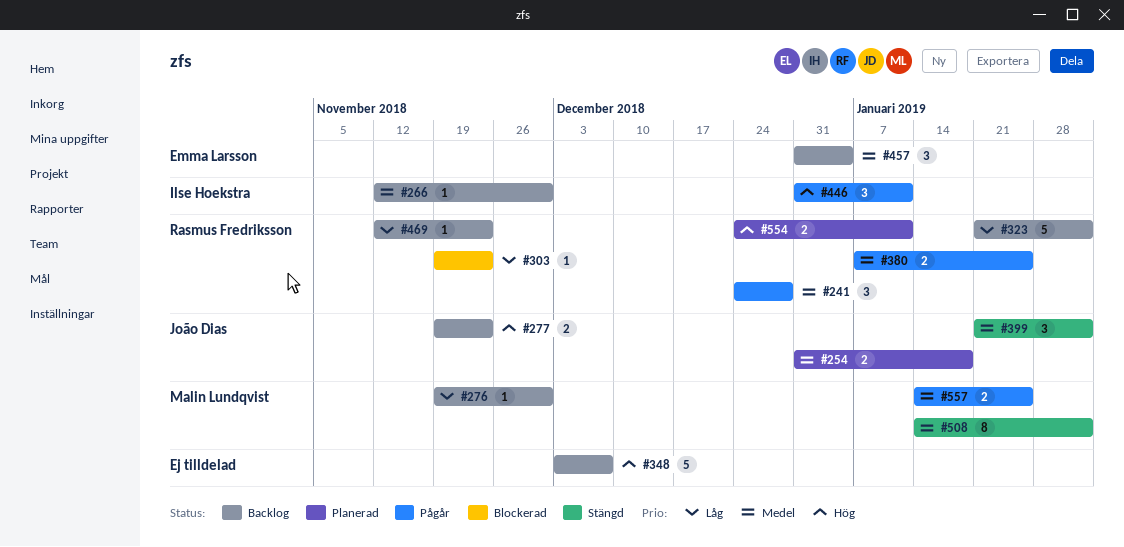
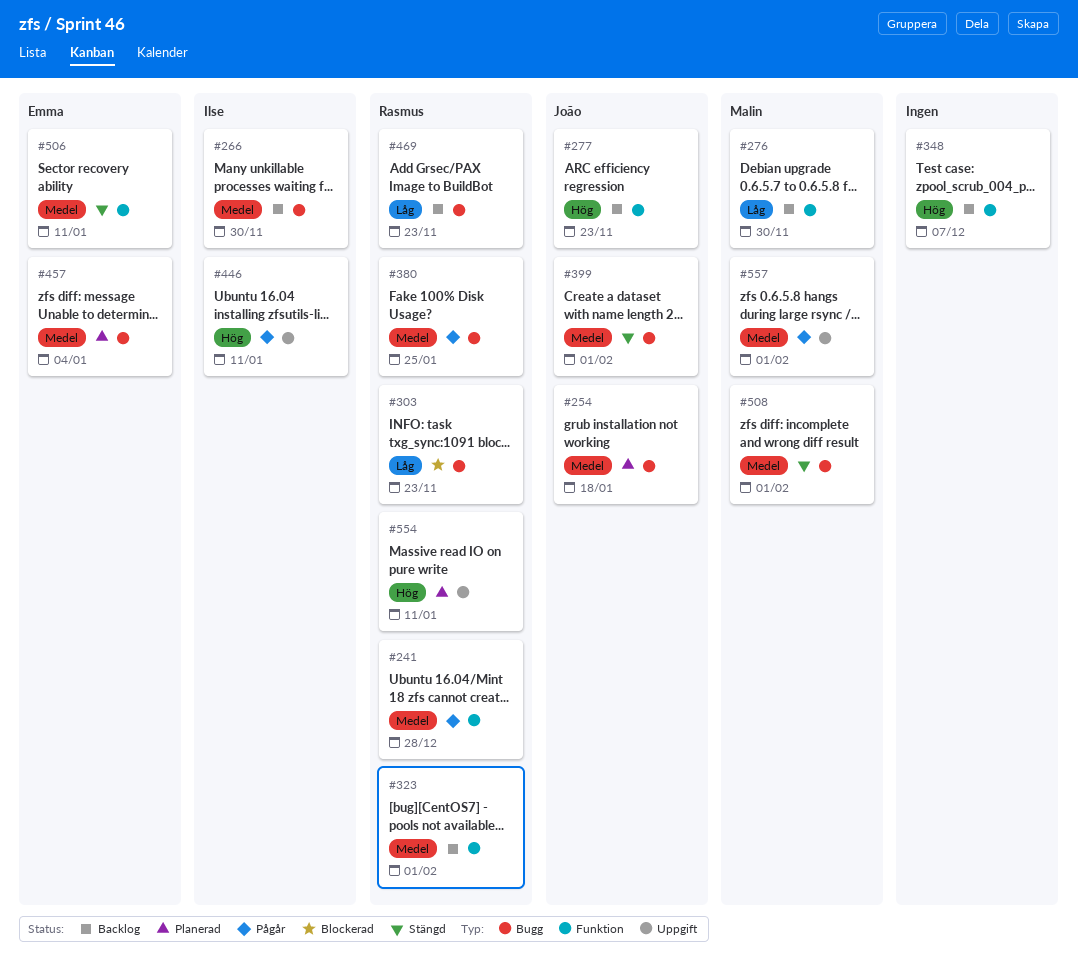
#323, priority: Låg -> Medel
#457, status: Backlog -> Planerad
#506: none -> present
#557, due: Jan 25 -> Feb 1

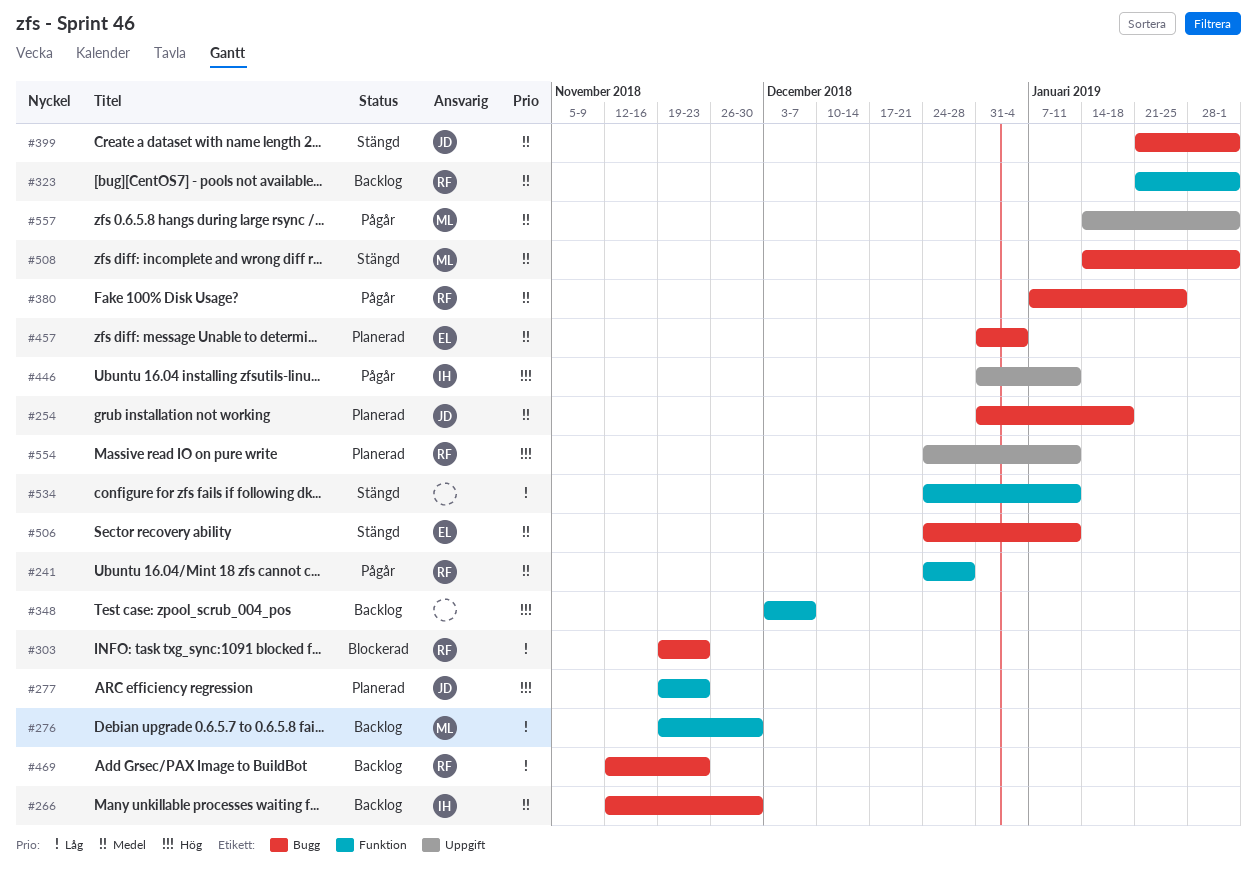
#277, status: Backlog -> Planerad
#506, label: Funktion -> Bugg
#534: none -> present

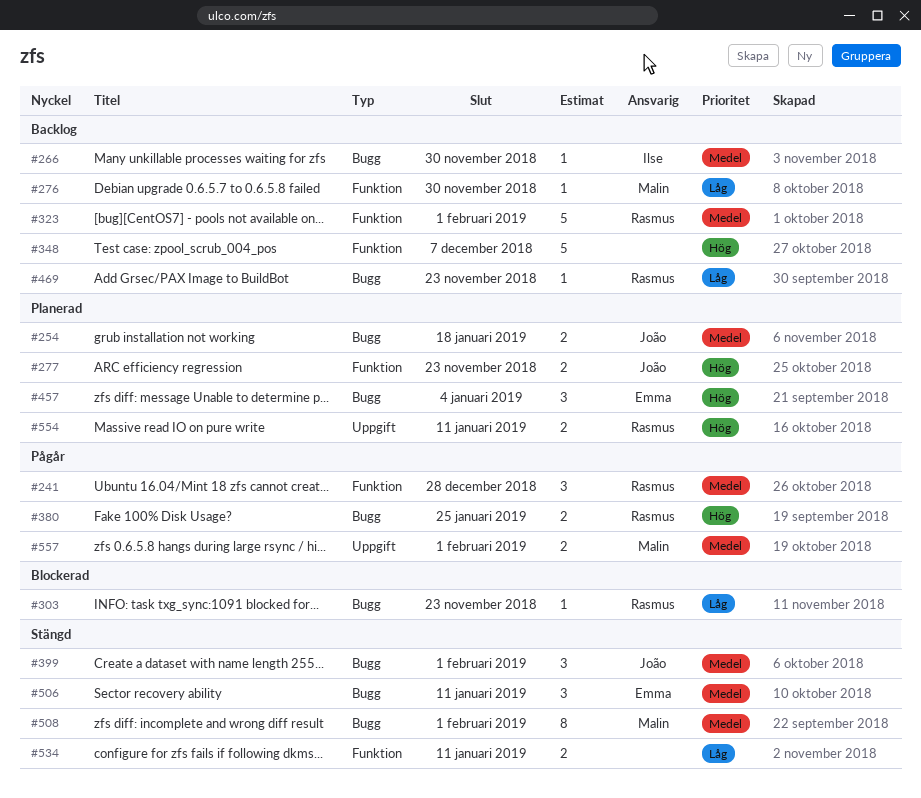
#380, priority: Medel -> Hög
#446: present -> none
#457, priority: Medel -> Hög

